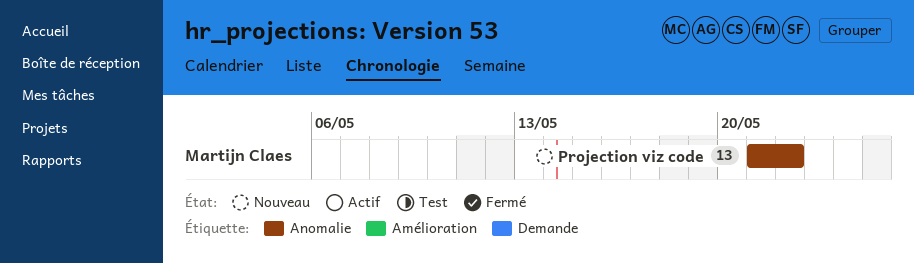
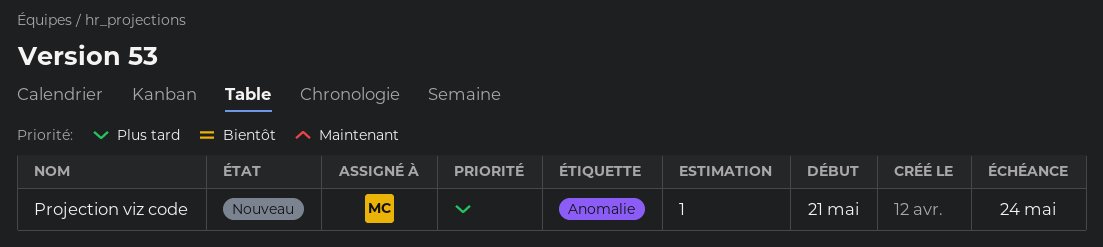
Projection viz code, estimate: 13 -> 1
Projection viz code, due: May 22 -> May 24

